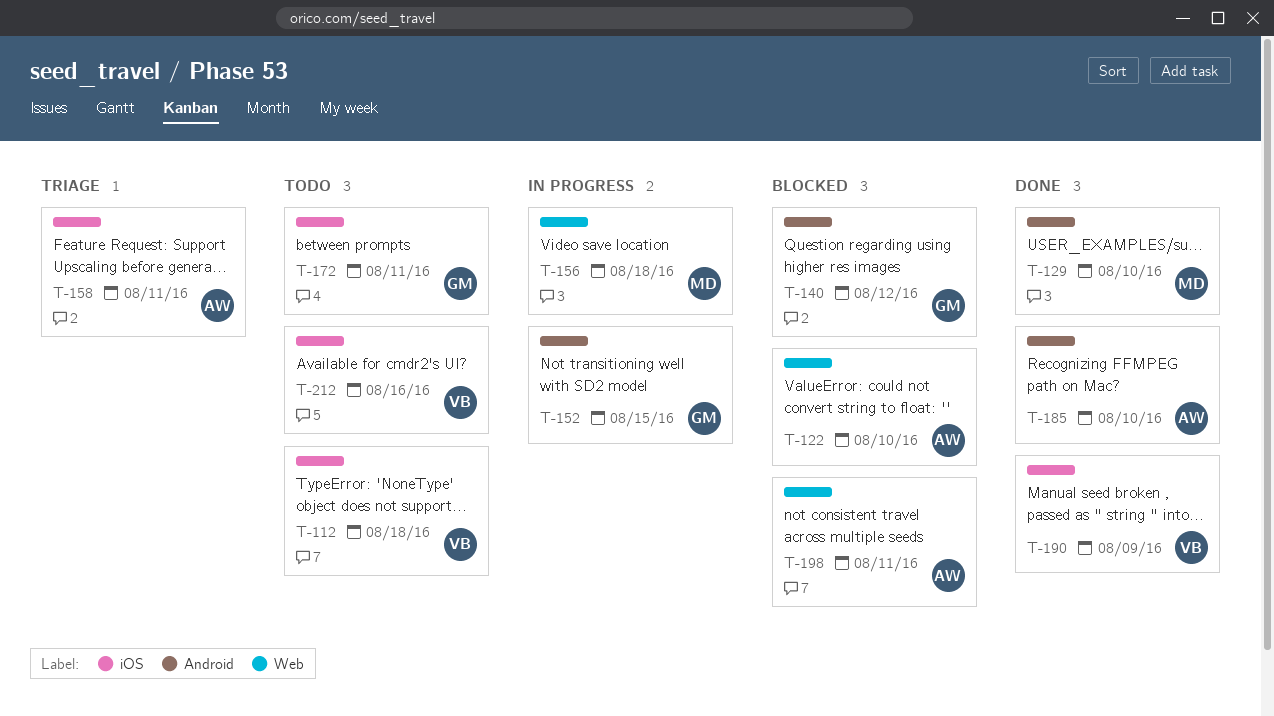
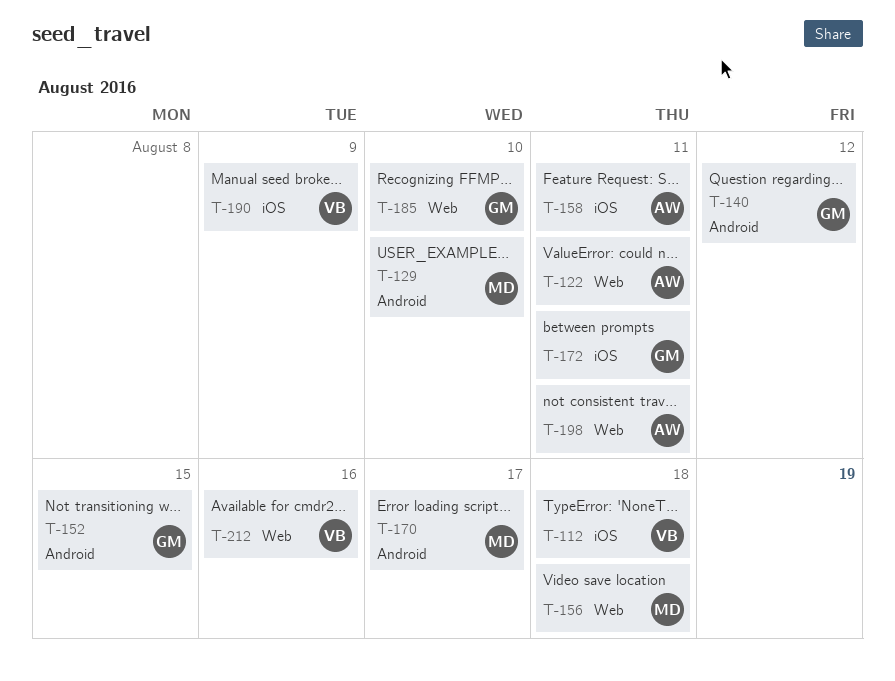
T-122, due: Aug 10 -> Aug 11
T-170: none -> present
T-185, owner: AW -> GM
T-185, label: Android -> Web
T-212, label: iOS -> Web

